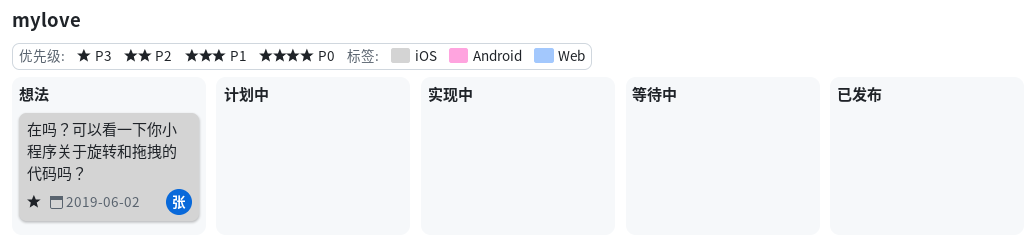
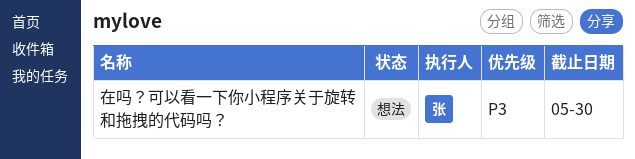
在吗？可以看一下你小程序关于旋转和拖拽的代码吗？, due: Jun 2 -> May 30

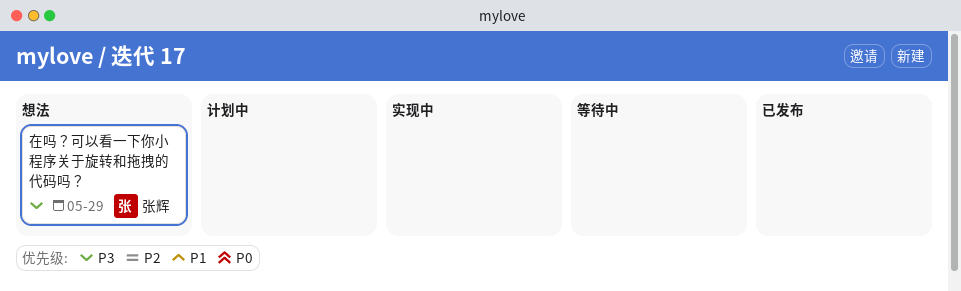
在吗？可以看一下你小程序关于旋转和拖拽的代码吗？, due: May 30 -> May 29

